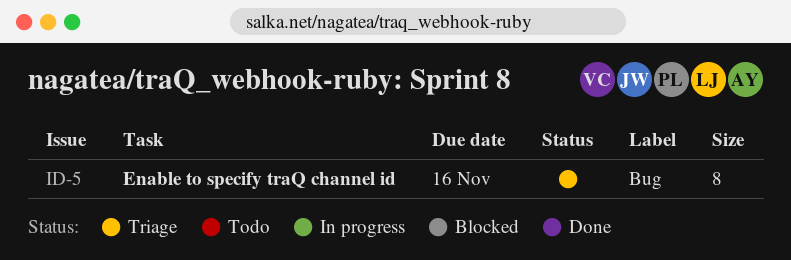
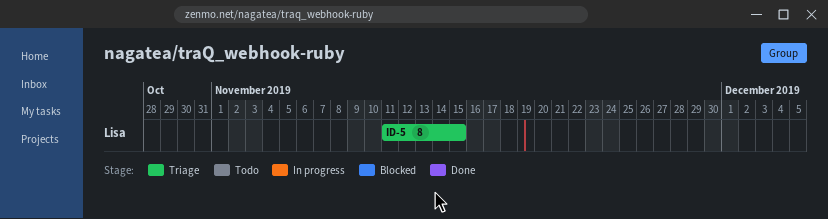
ID-5, due: Nov 16 -> Nov 15

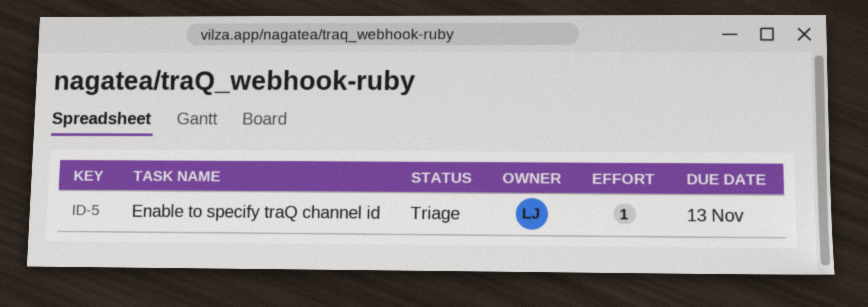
ID-5, estimate: 8 -> 1
ID-5, due: Nov 15 -> Nov 13

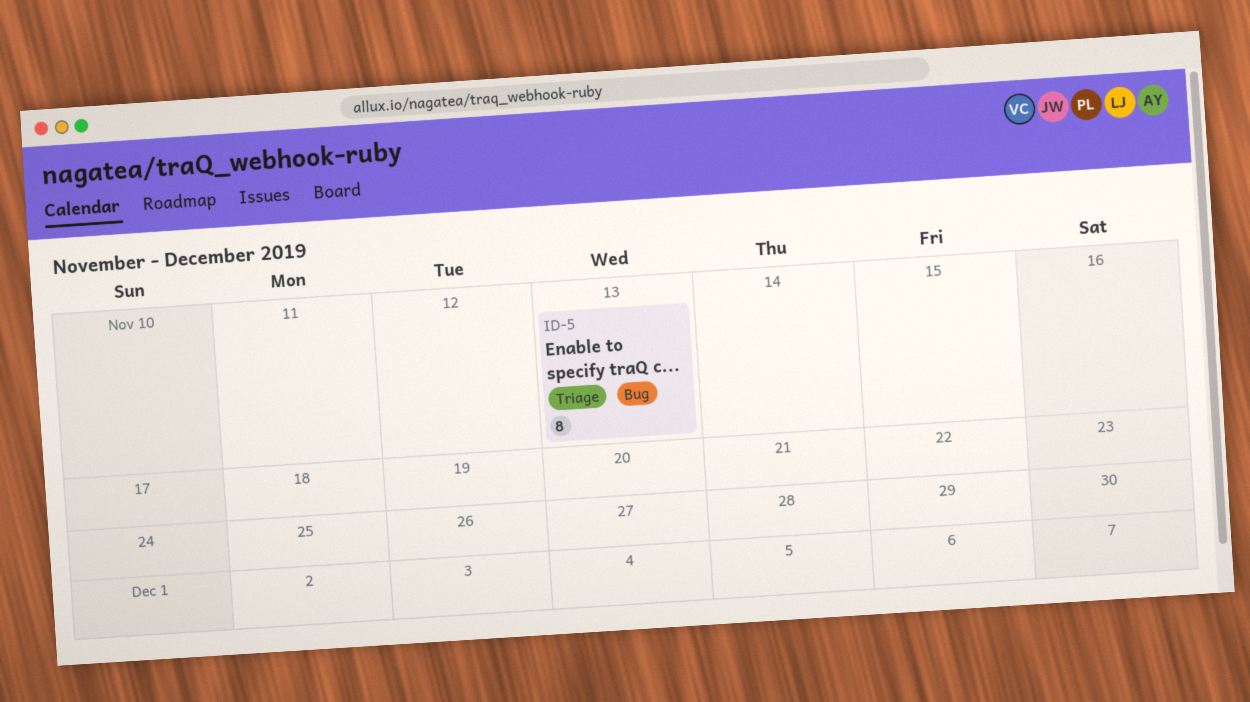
ID-5, estimate: 1 -> 8

